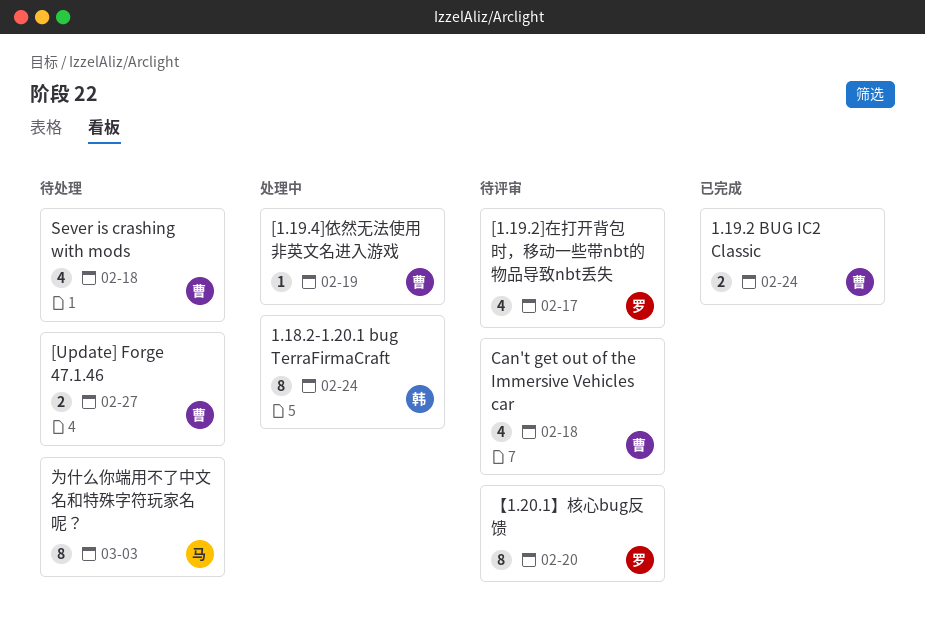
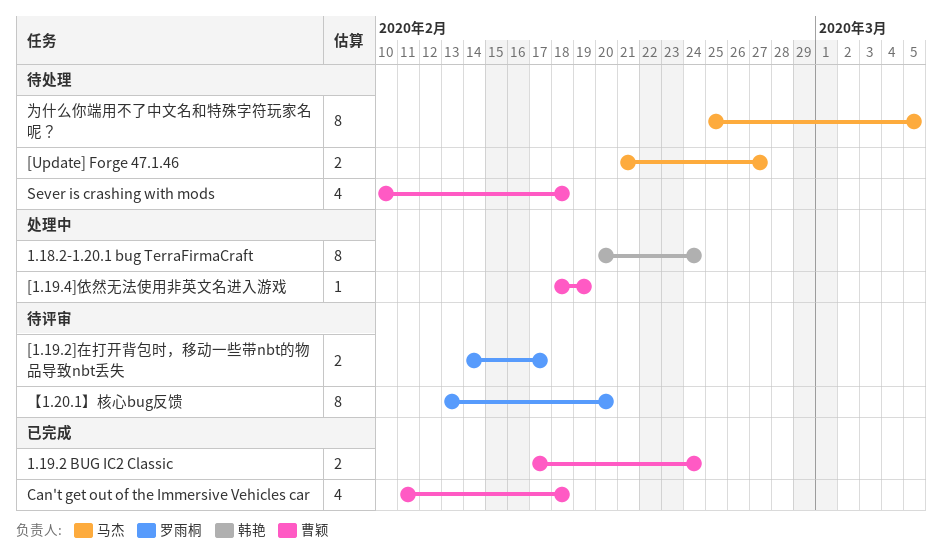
[1.19.2]在打开背包时，移动一些带nbt的物品导致nbt丢失, estimate: 4 -> 2
[Update] Forge 47.1.46, owner: 曹颖 -> 马杰
Can't get out of the Immersive Vehicles car, status: 待评审 -> 已完成
为什么你端用不了中文名和特殊字符玩家名呢？, due: Mar 3 -> Mar 5

